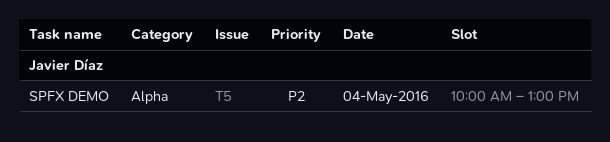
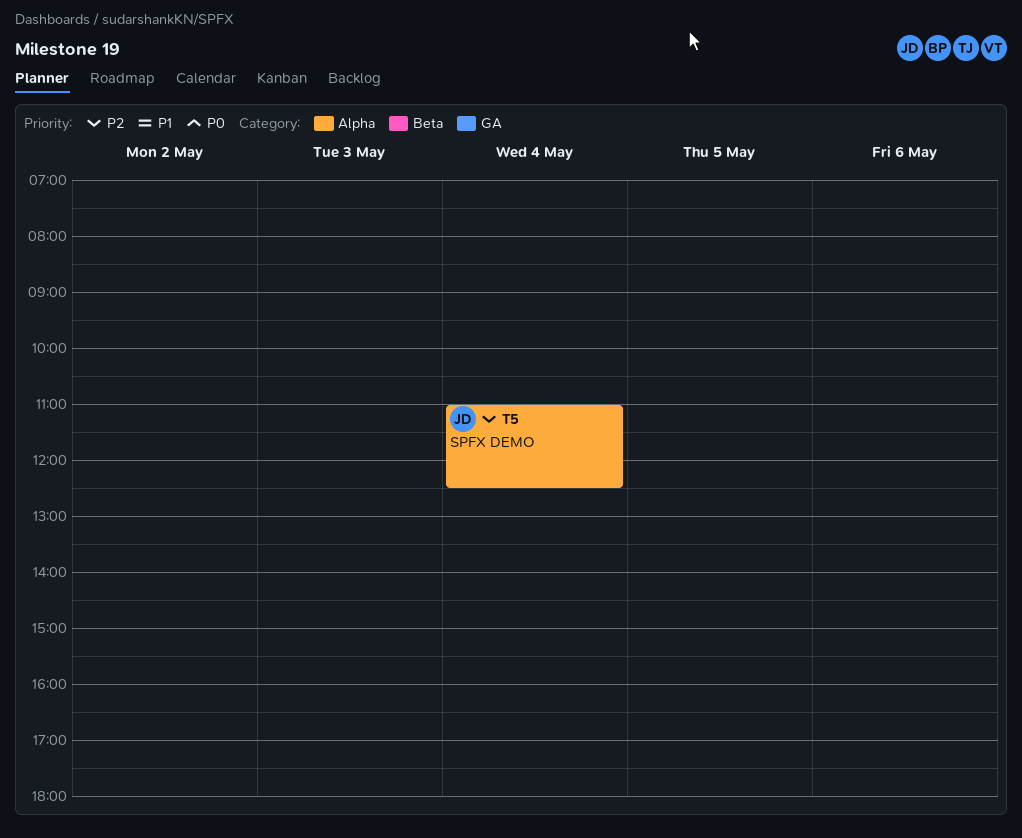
T5, begins: 10:00 -> 11:00
T5, ends: 13:00 -> 12:30

